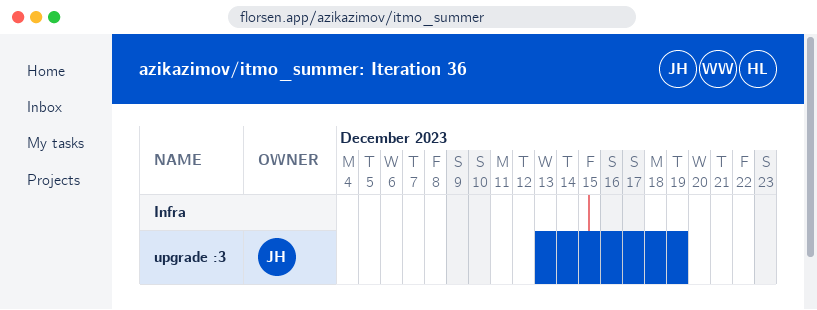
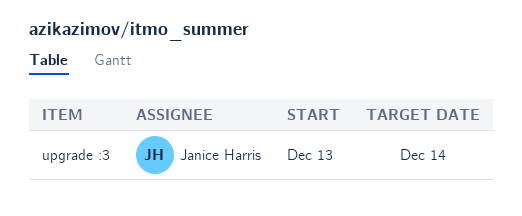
upgrade :3, due: Dec 19 -> Dec 14

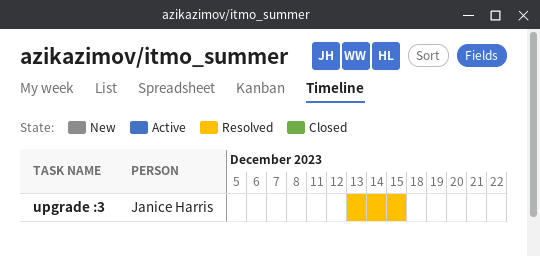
upgrade :3, due: Dec 14 -> Dec 15

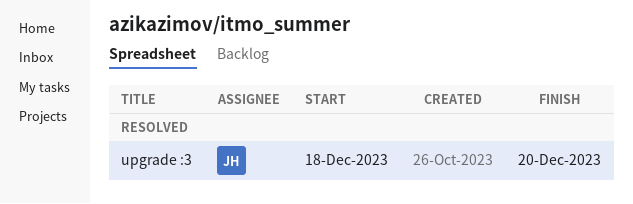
upgrade :3, start: Dec 13 -> Dec 18
upgrade :3, due: Dec 15 -> Dec 20

